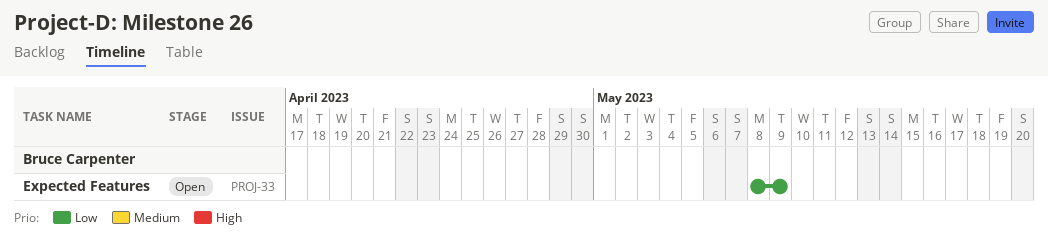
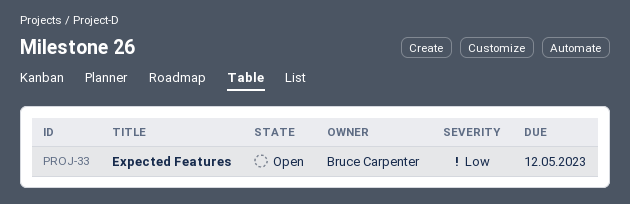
PROJ-33, due: May 9 -> May 12

